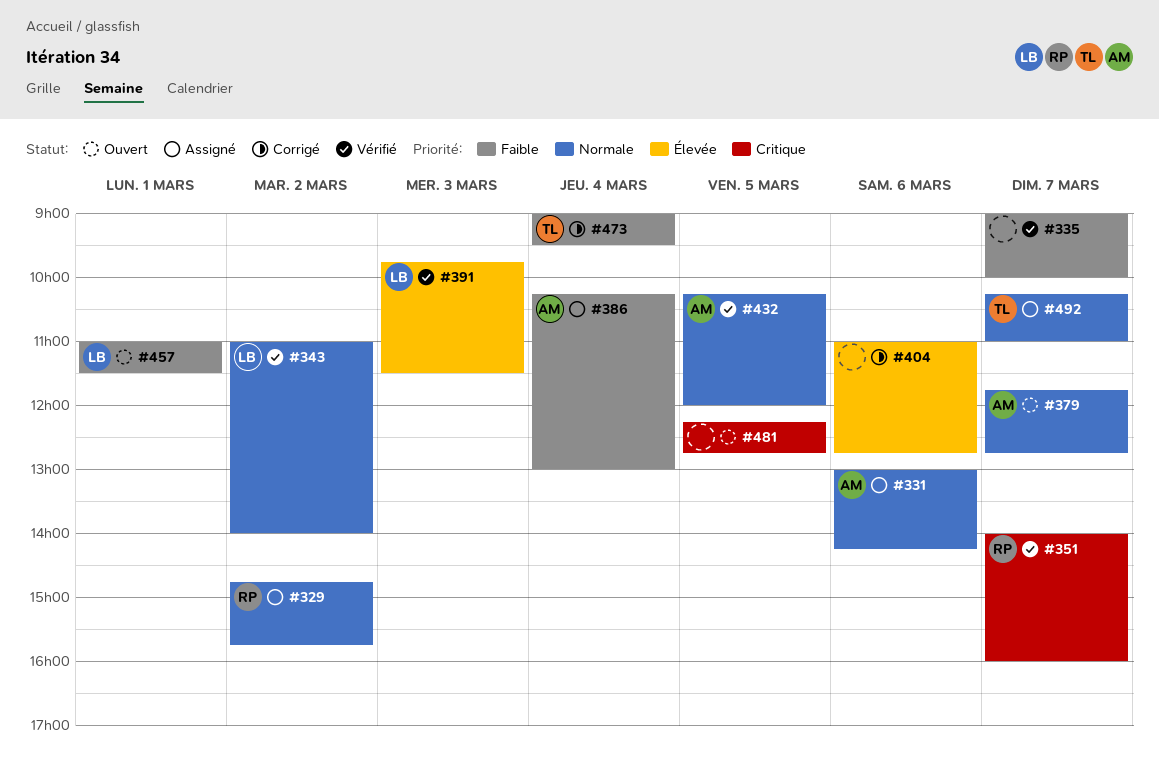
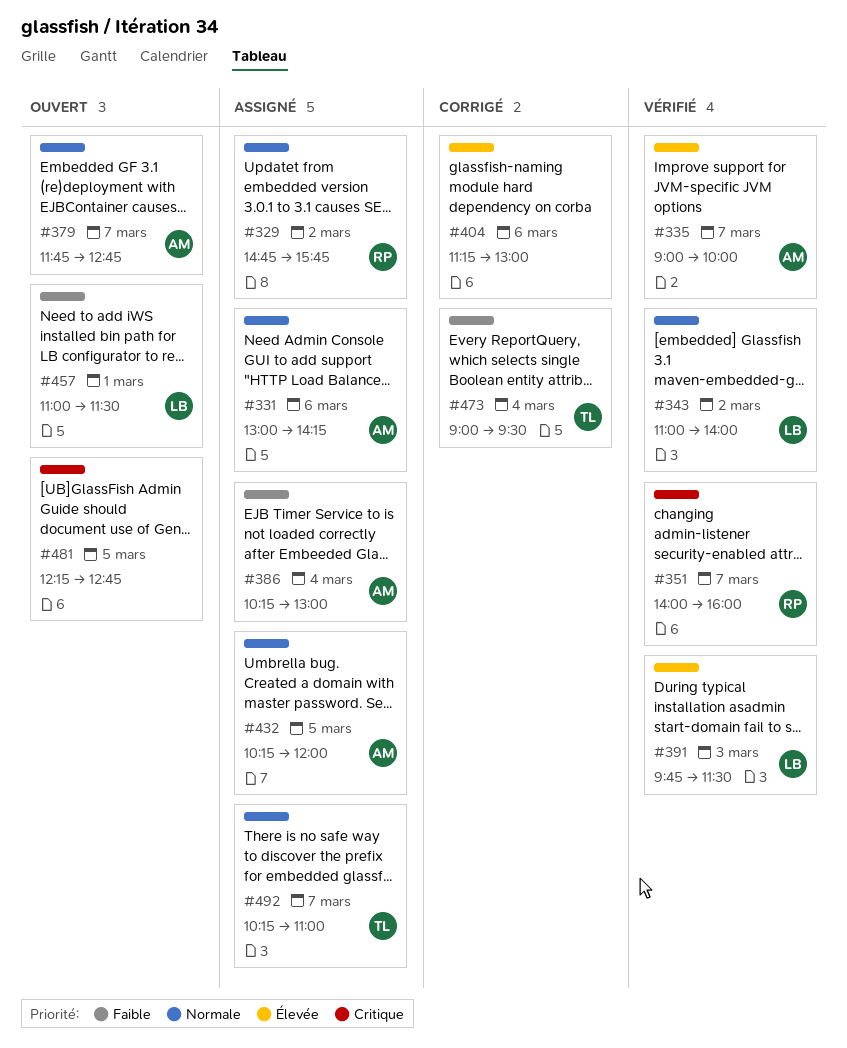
#335, owner: none -> AM
#335, priority: Faible -> Élevée
#404, begins: 11:00 -> 11:15
#404, ends: 12:45 -> 13:00
#432, status: Vérifié -> Assigné

